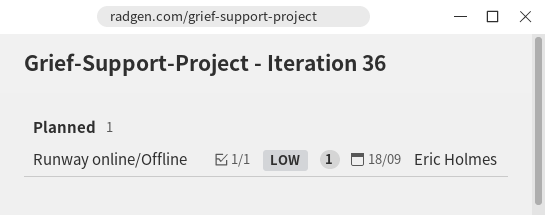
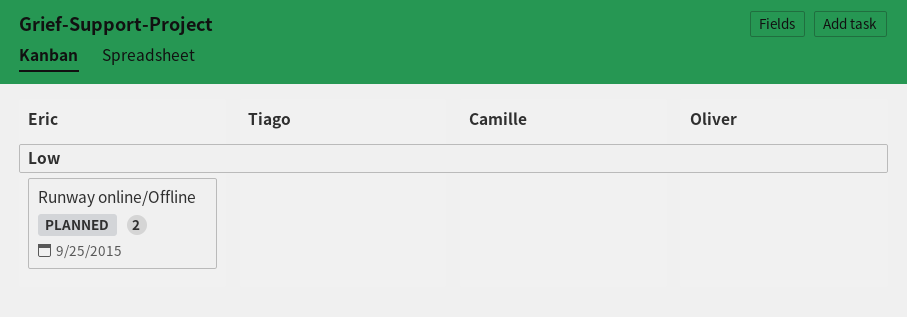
Runway online/Offline, estimate: 1 -> 2
Runway online/Offline, due: Sep 18 -> Sep 25

